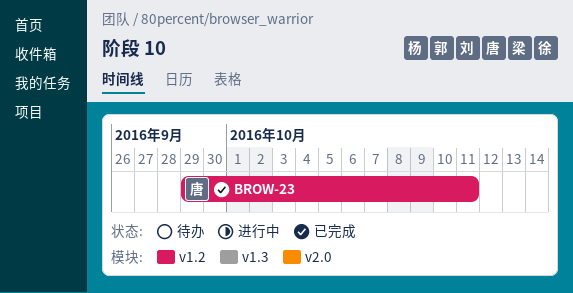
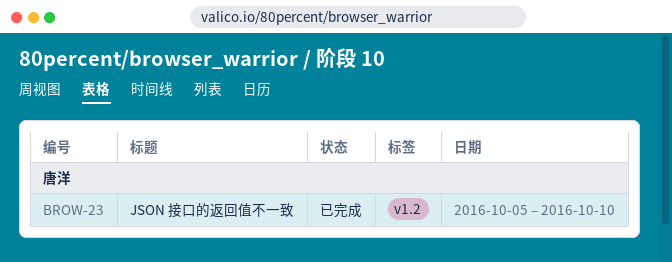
BROW-23, start: Sep 29 -> Oct 5
BROW-23, due: Oct 11 -> Oct 10

